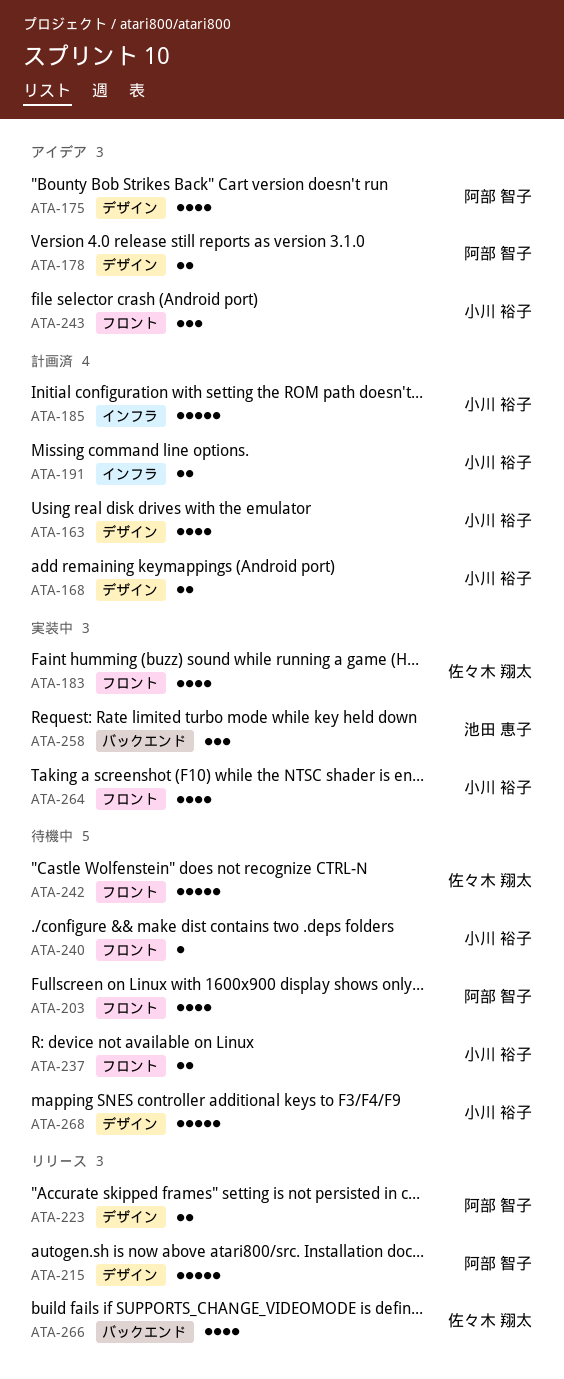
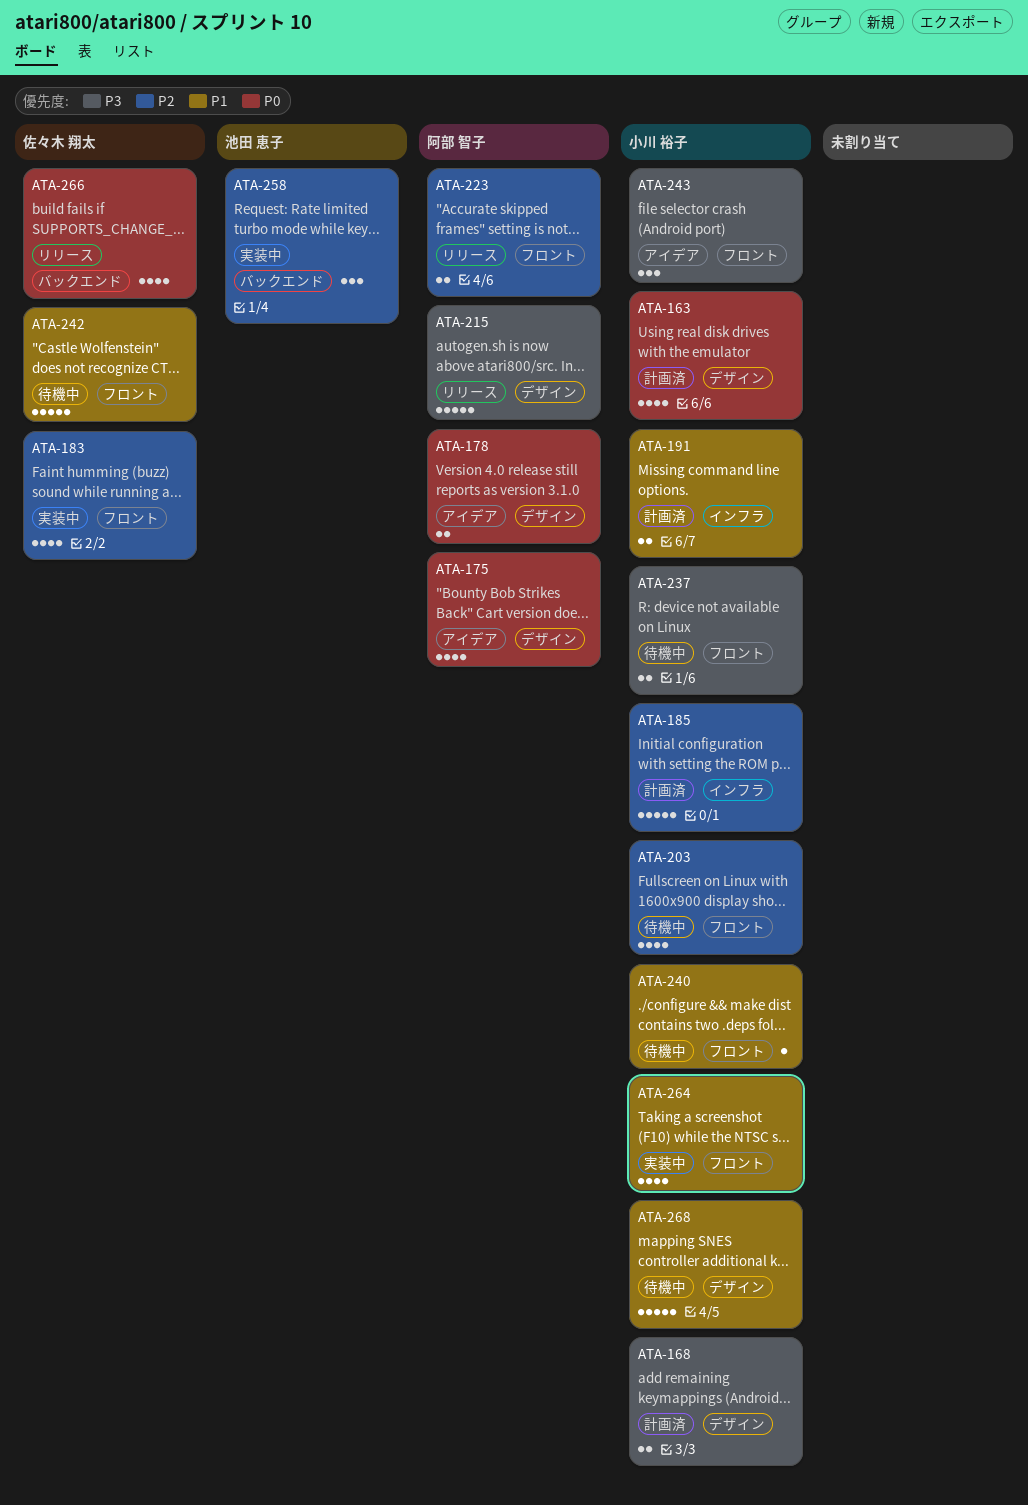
ATA-203, owner: 阿部 智子 -> 小川 裕子
ATA-223, label: デザイン -> フロント

